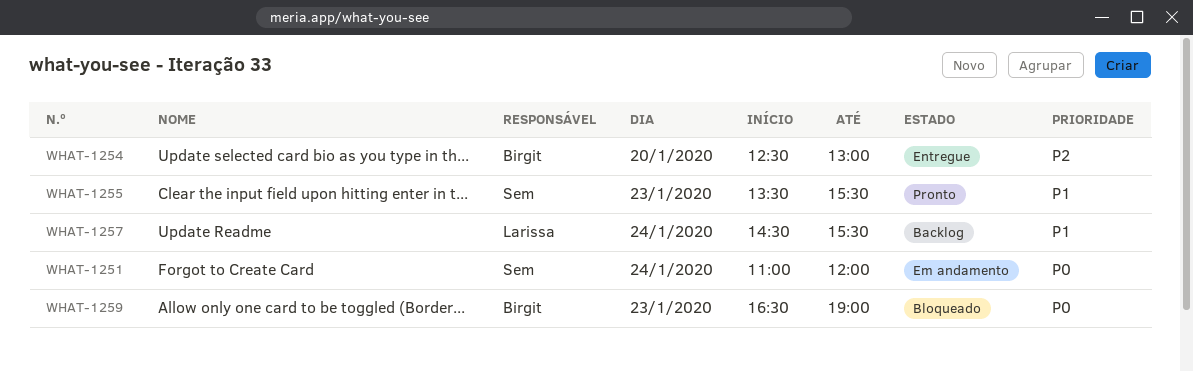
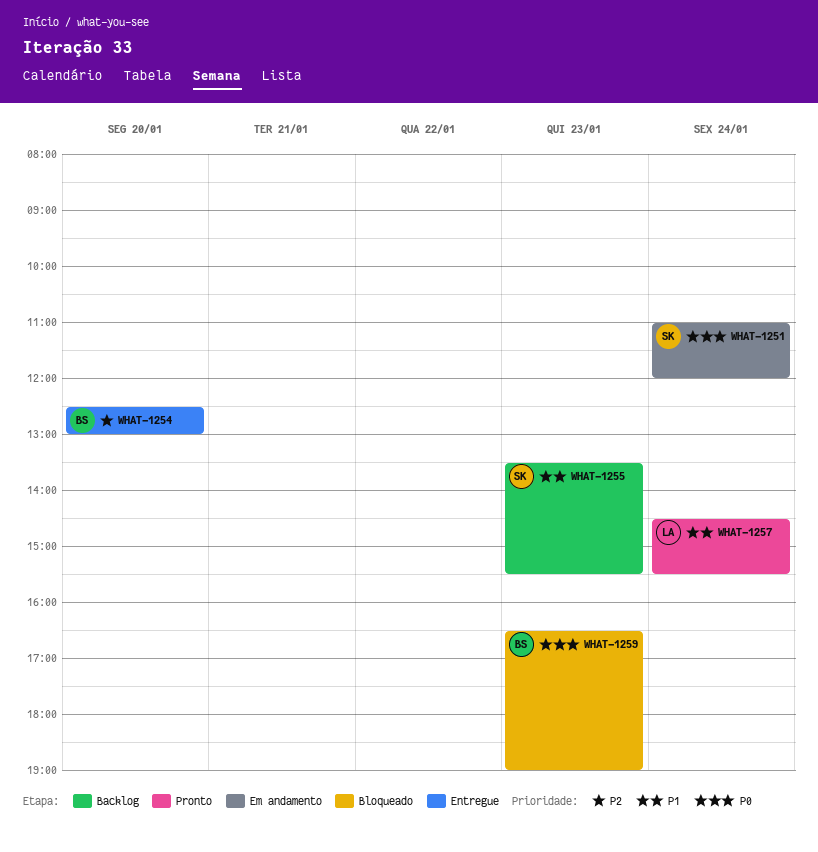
WHAT-1255, status: Pronto -> Backlog
WHAT-1257, status: Backlog -> Pronto

